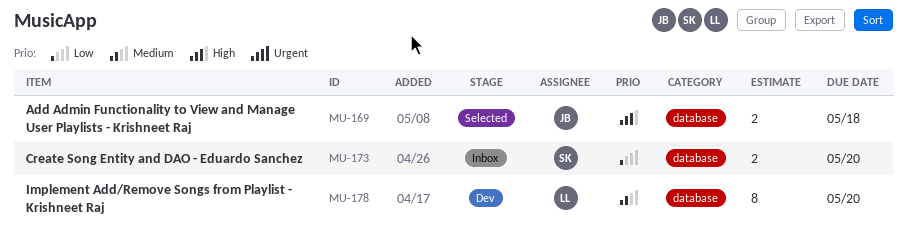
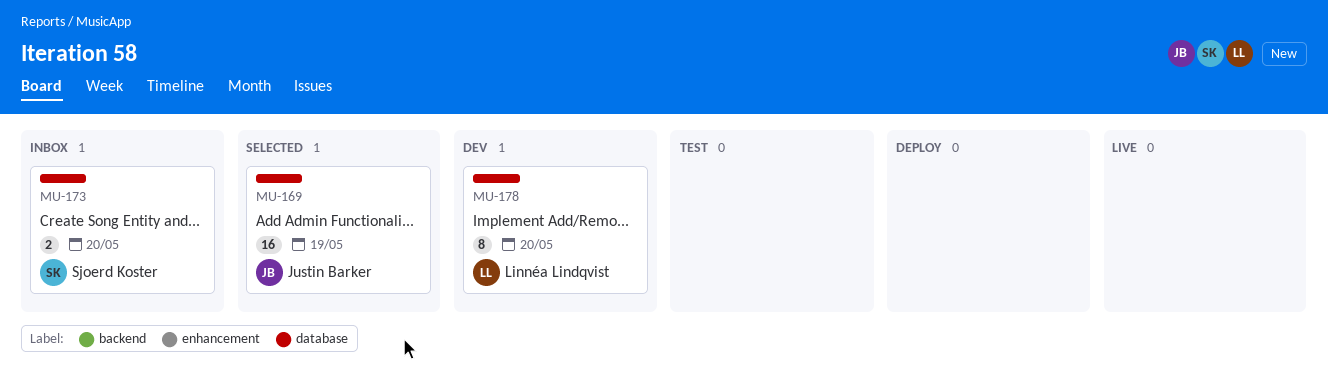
MU-169, estimate: 2 -> 16
MU-169, due: May 18 -> May 19

